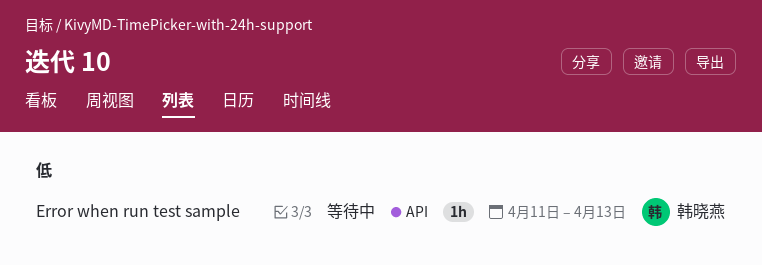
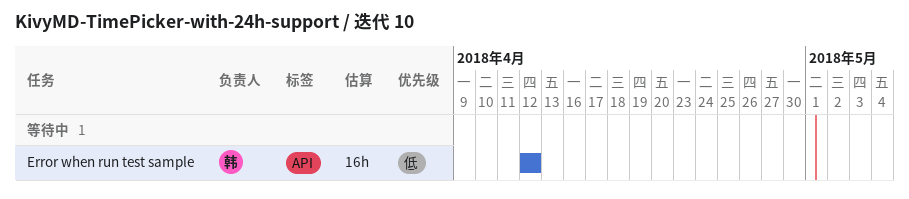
Error when run test sample, estimate: 1h -> 16h
Error when run test sample, start: Apr 11 -> Apr 12
Error when run test sample, due: Apr 13 -> Apr 12

